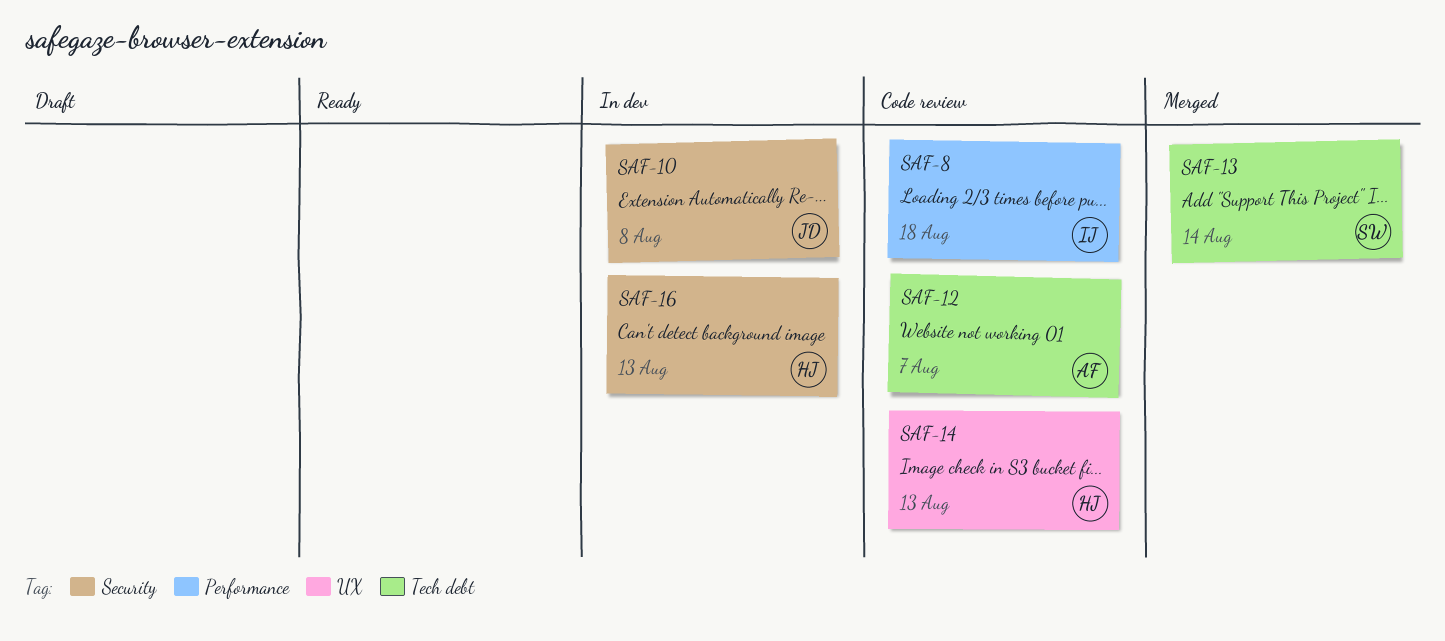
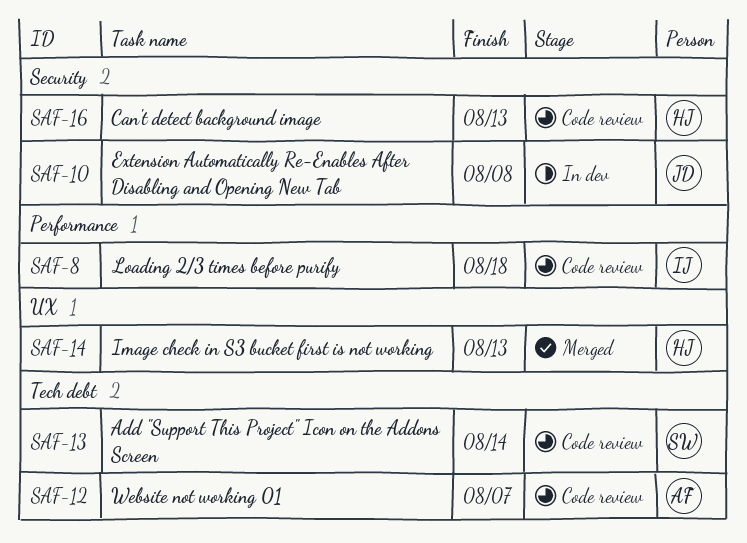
SAF-13, status: Merged -> Code review
SAF-14, status: Code review -> Merged
SAF-16, status: In dev -> Code review

